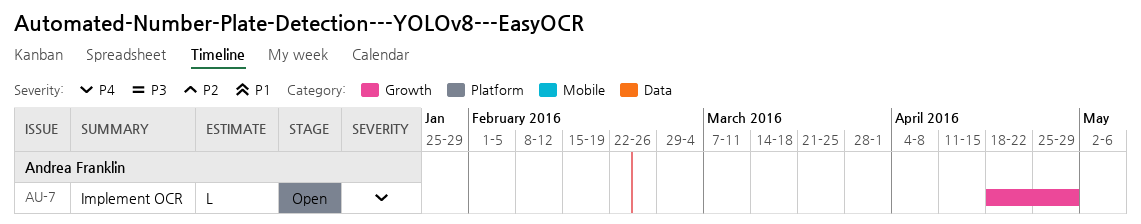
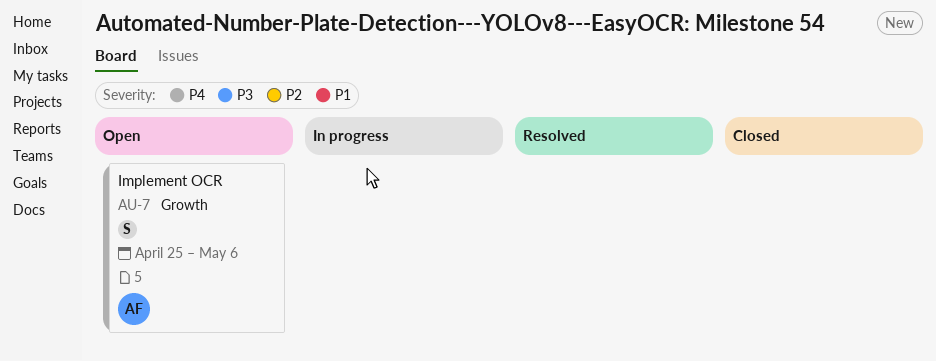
AU-7, estimate: L -> S
AU-7, start: Apr 18 -> Apr 25
AU-7, due: Apr 29 -> May 6

